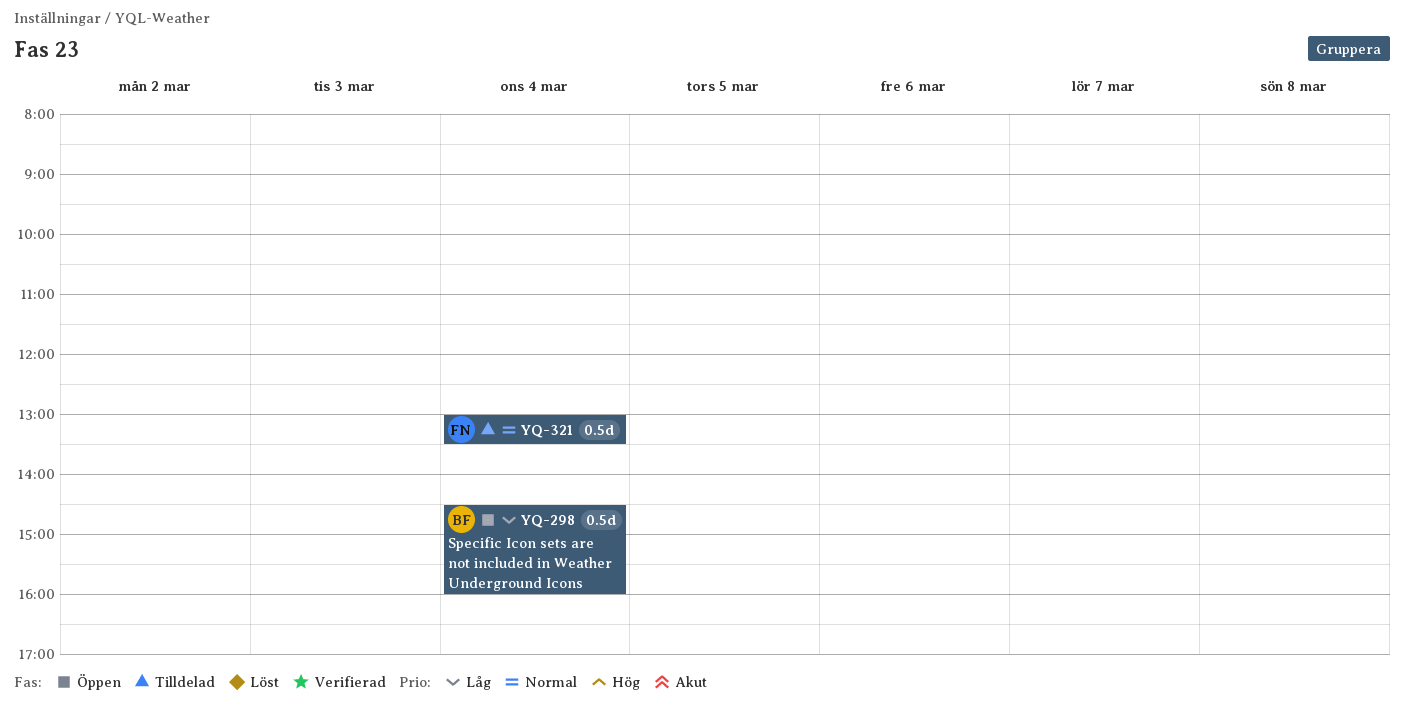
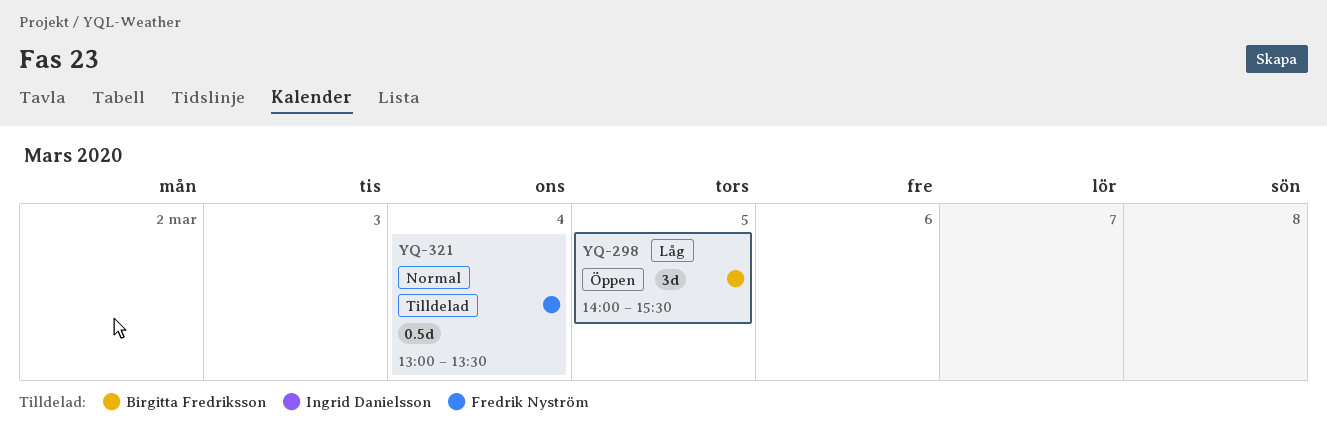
YQ-298, estimate: 0.5d -> 3d
YQ-298, day: Mar 4 -> Mar 5
YQ-298, begins: 14:30 -> 14:00
YQ-298, ends: 16:00 -> 15:30

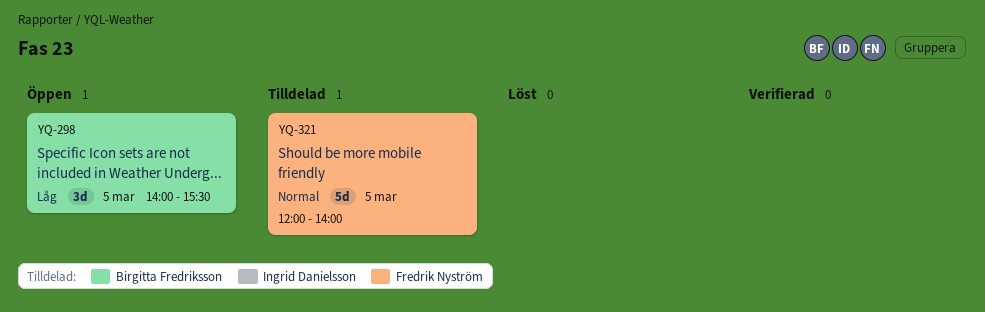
YQ-321, estimate: 0.5d -> 5d
YQ-321, day: Mar 4 -> Mar 5
YQ-321, begins: 13:00 -> 12:00
YQ-321, ends: 13:30 -> 14:00

